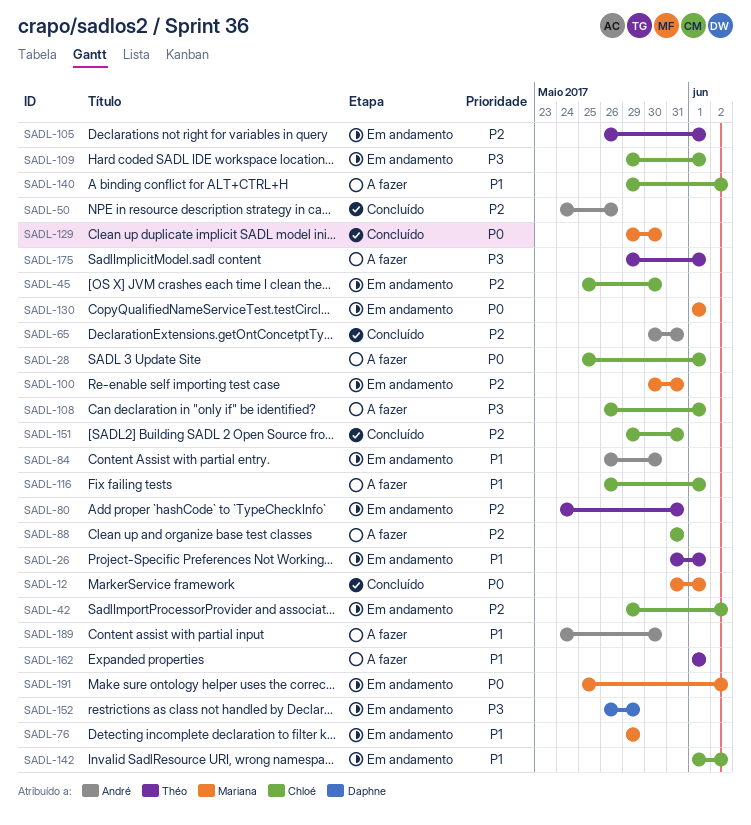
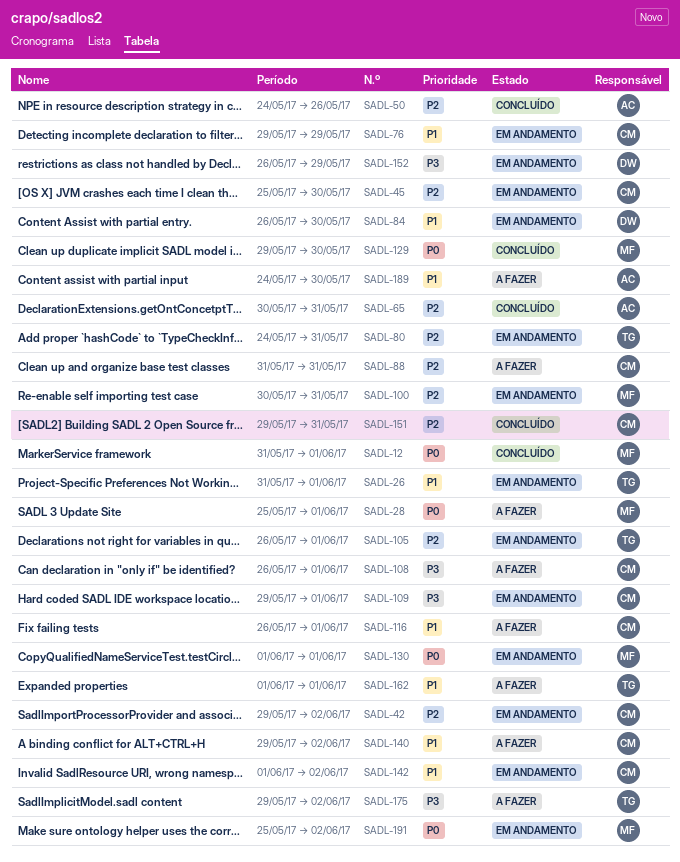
SADL-28, owner: Chloé -> Mariana
SADL-76, owner: Mariana -> Chloé
SADL-84, owner: André -> Daphne
SADL-175, due: Jun 1 -> Jun 2

